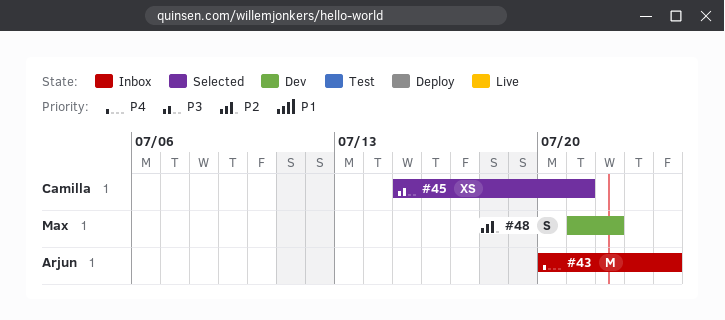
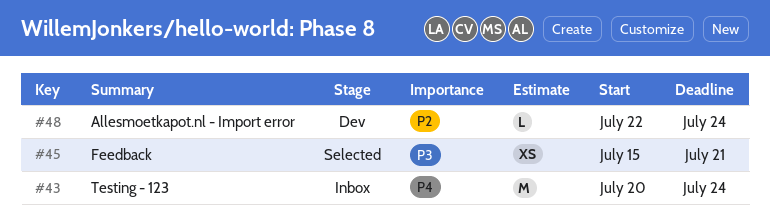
#48, estimate: S -> L
#48, start: Jul 21 -> Jul 22
#48, due: Jul 22 -> Jul 24

